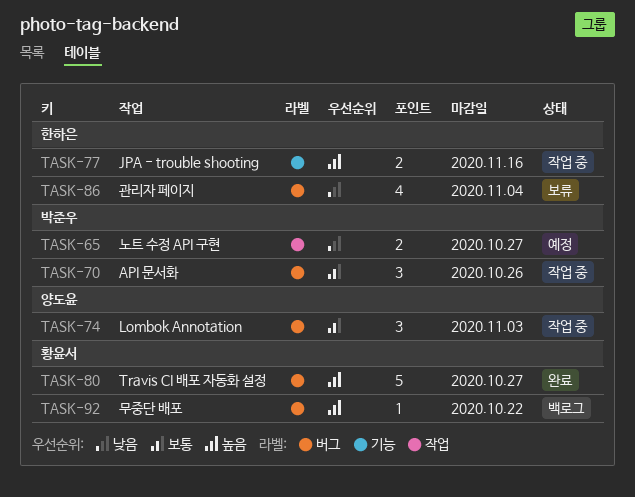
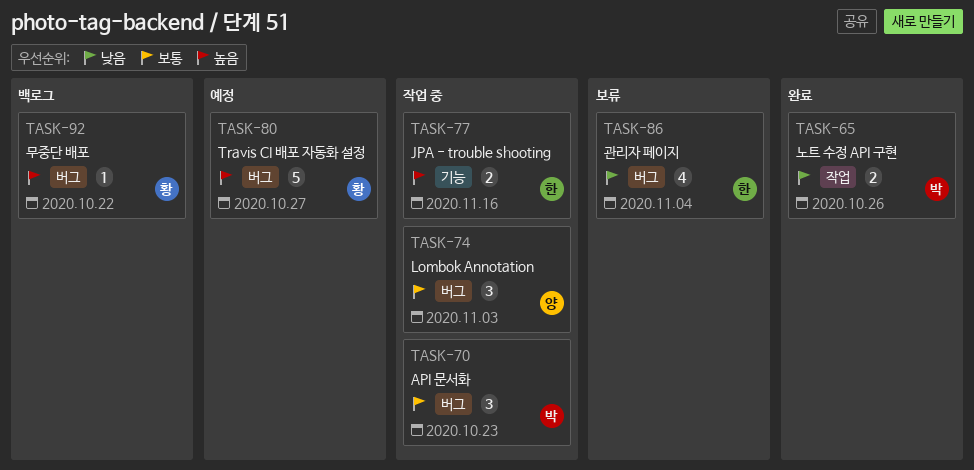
TASK-65, status: 예정 -> 완료
TASK-65, due: Oct 27 -> Oct 26
TASK-70, due: Oct 26 -> Oct 23
TASK-80, status: 완료 -> 예정

